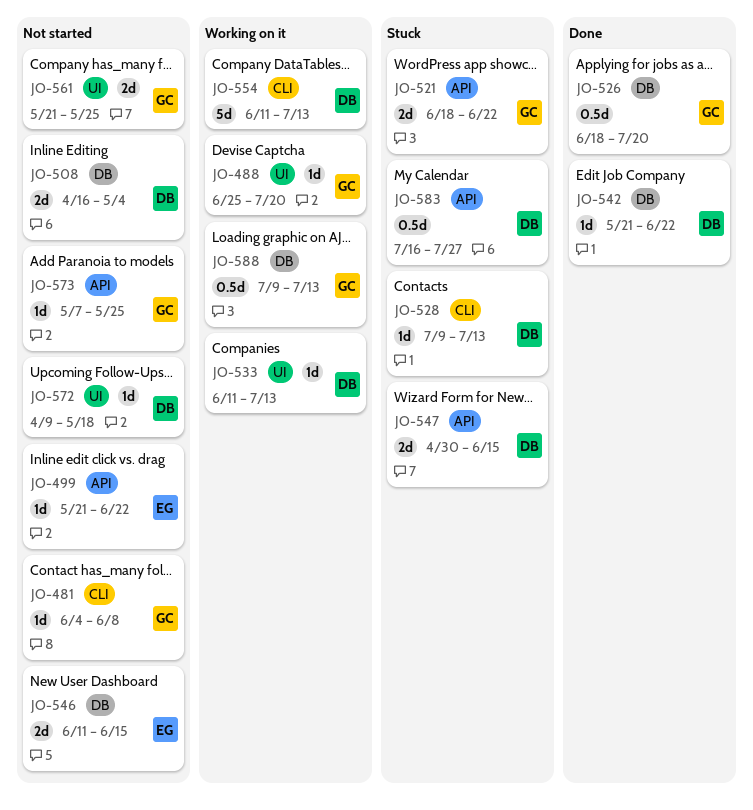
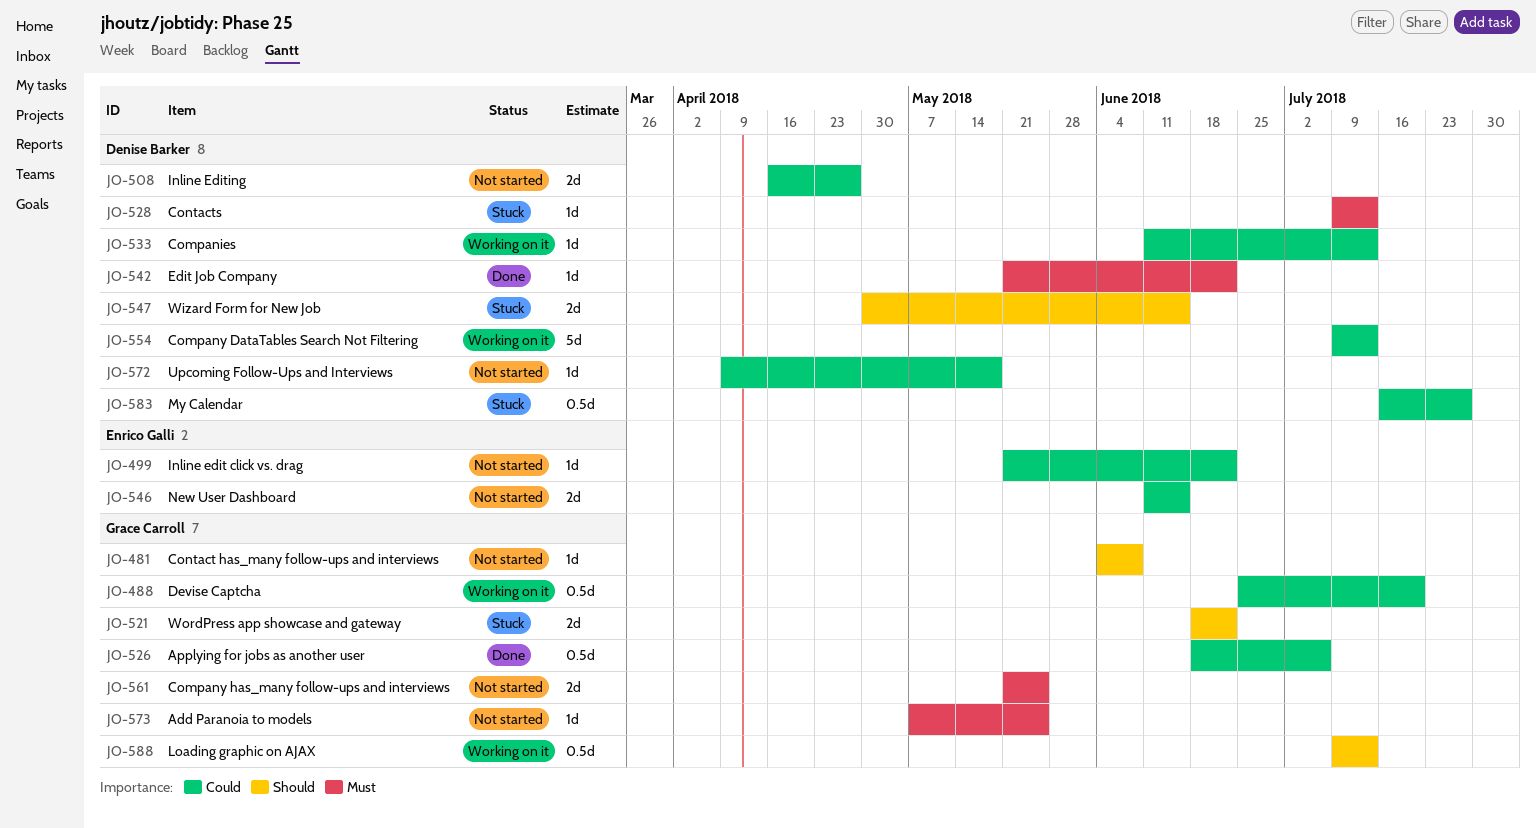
JO-488, estimate: 1d -> 0.5d
JO-508, due: May 4 -> Apr 27
JO-526, due: Jul 20 -> Jul 6
JO-554, start: Jun 11 -> Jul 9

